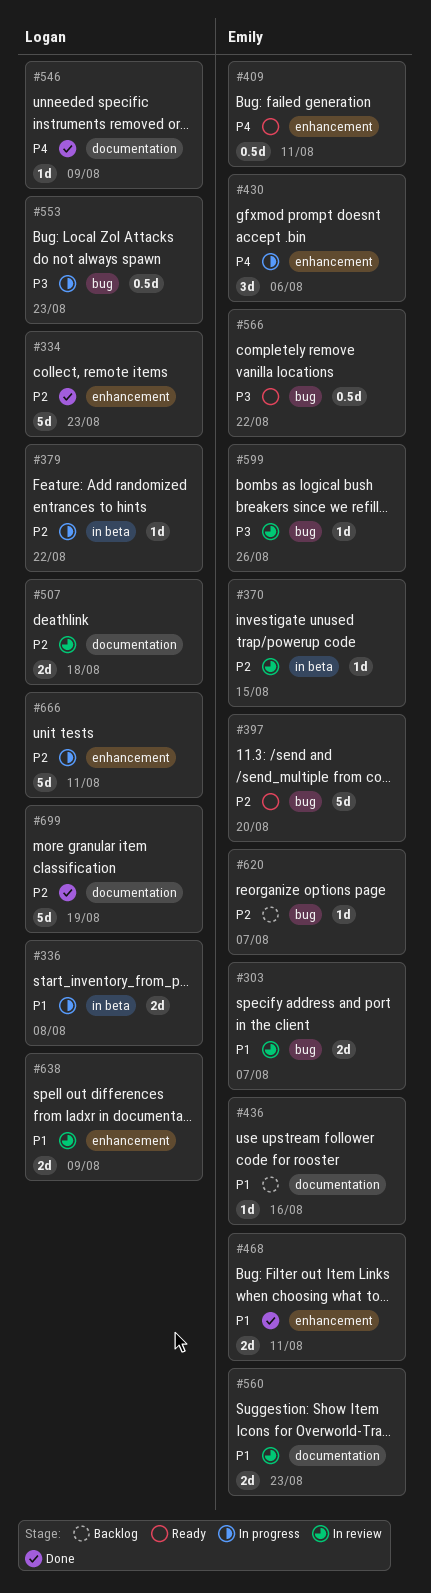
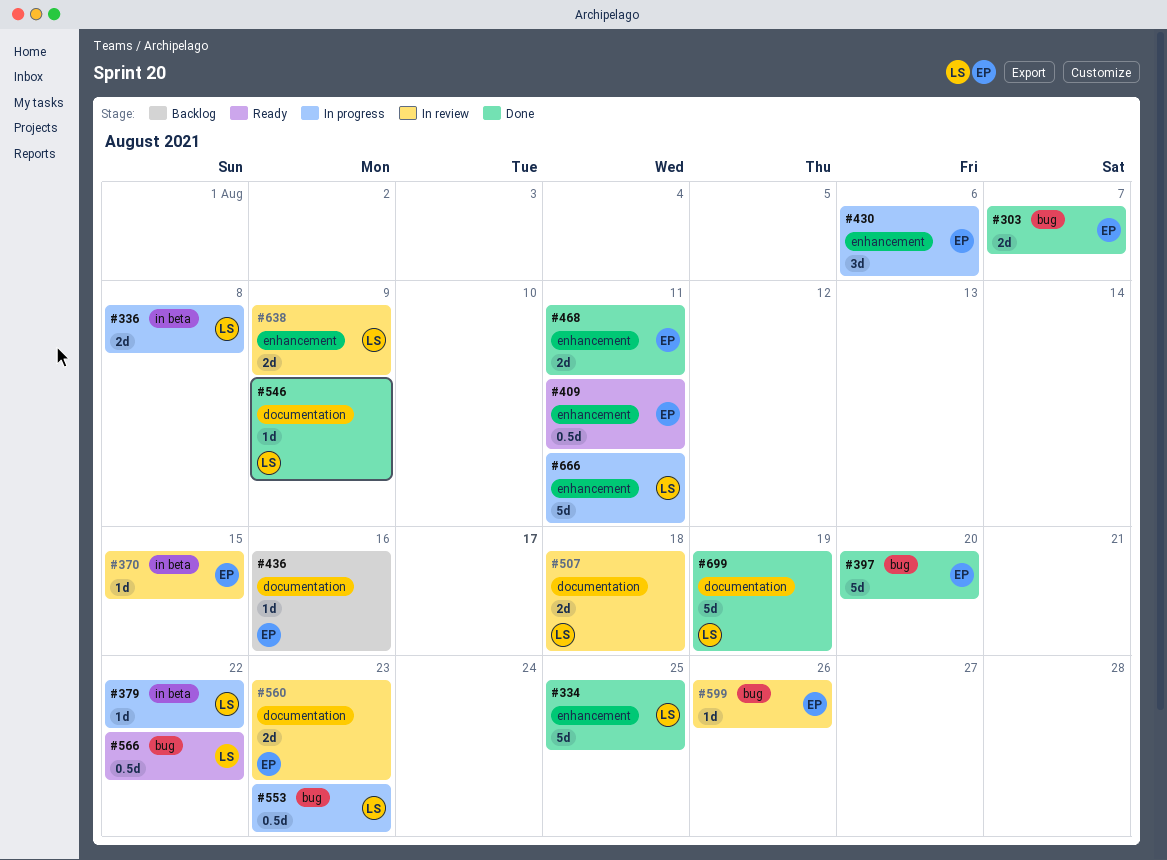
#303, status: In review -> Done
#334, due: Aug 23 -> Aug 25
#397, status: Ready -> Done
#566, owner: Emily -> Logan
#620: present -> none

